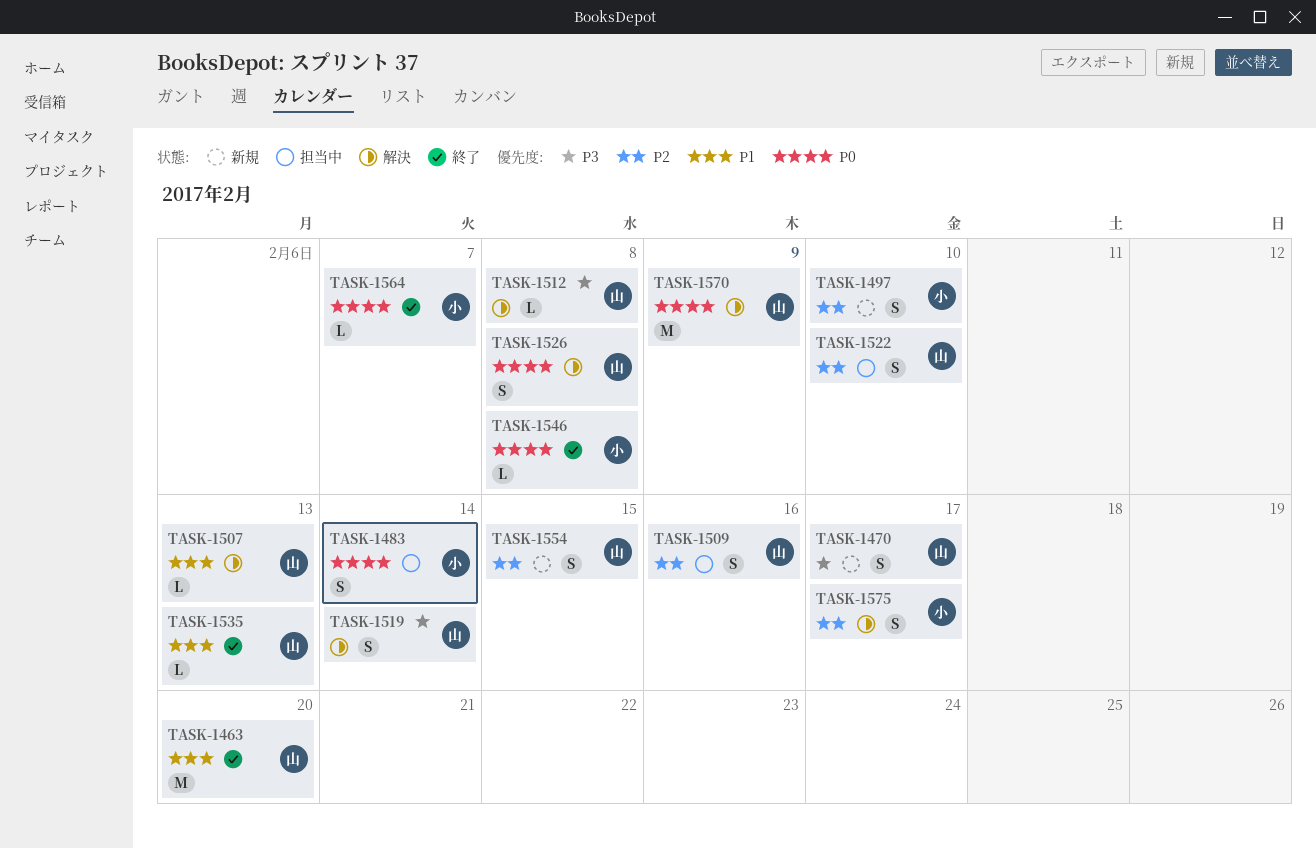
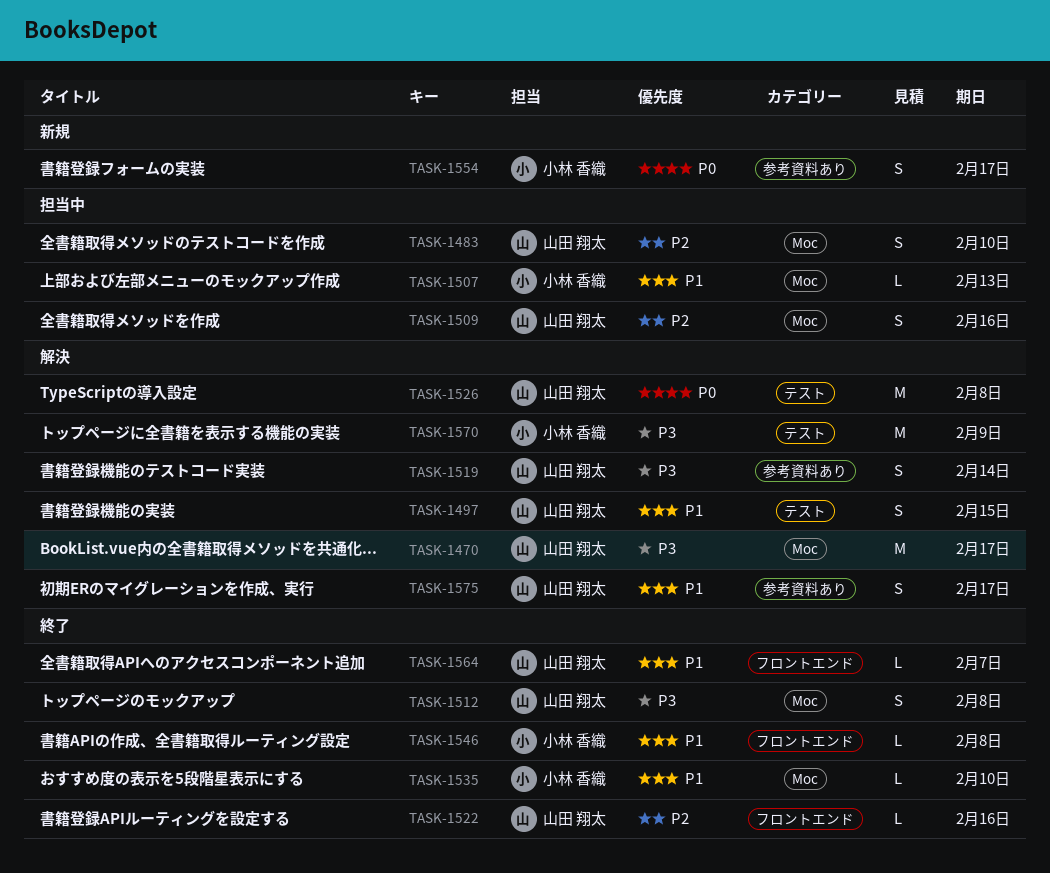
TASK-1463: present -> none
TASK-1470, status: 新規 -> 解決
TASK-1470, estimate: S -> M
TASK-1483, owner: 小林 香織 -> 山田 翔太
TASK-1483, priority: P0 -> P2
TASK-1483, due: Feb 14 -> Feb 10
TASK-1497, status: 新規 -> 解決
TASK-1497, owner: 小林 香織 -> 山田 翔太
TASK-1497, priority: P2 -> P1
TASK-1497, due: Feb 10 -> Feb 15
TASK-1507, status: 解決 -> 担当中
TASK-1507, owner: 山田 翔太 -> 小林 香織
TASK-1512, status: 解決 -> 終了
TASK-1512, estimate: L -> S
TASK-1522, status: 担当中 -> 終了
TASK-1522, estimate: S -> L
TASK-1522, due: Feb 10 -> Feb 16
TASK-1526, estimate: S -> M
TASK-1535, owner: 山田 翔太 -> 小林 香織
TASK-1535, due: Feb 13 -> Feb 10
TASK-1546, priority: P0 -> P1
TASK-1554, owner: 山田 翔太 -> 小林 香織
TASK-1554, priority: P2 -> P0
TASK-1554, due: Feb 15 -> Feb 17
TASK-1564, owner: 小林 香織 -> 山田 翔太
TASK-1564, priority: P0 -> P1
TASK-1570, owner: 山田 翔太 -> 小林 香織
TASK-1570, priority: P0 -> P3
TASK-1575, owner: 小林 香織 -> 山田 翔太
TASK-1575, priority: P2 -> P1

